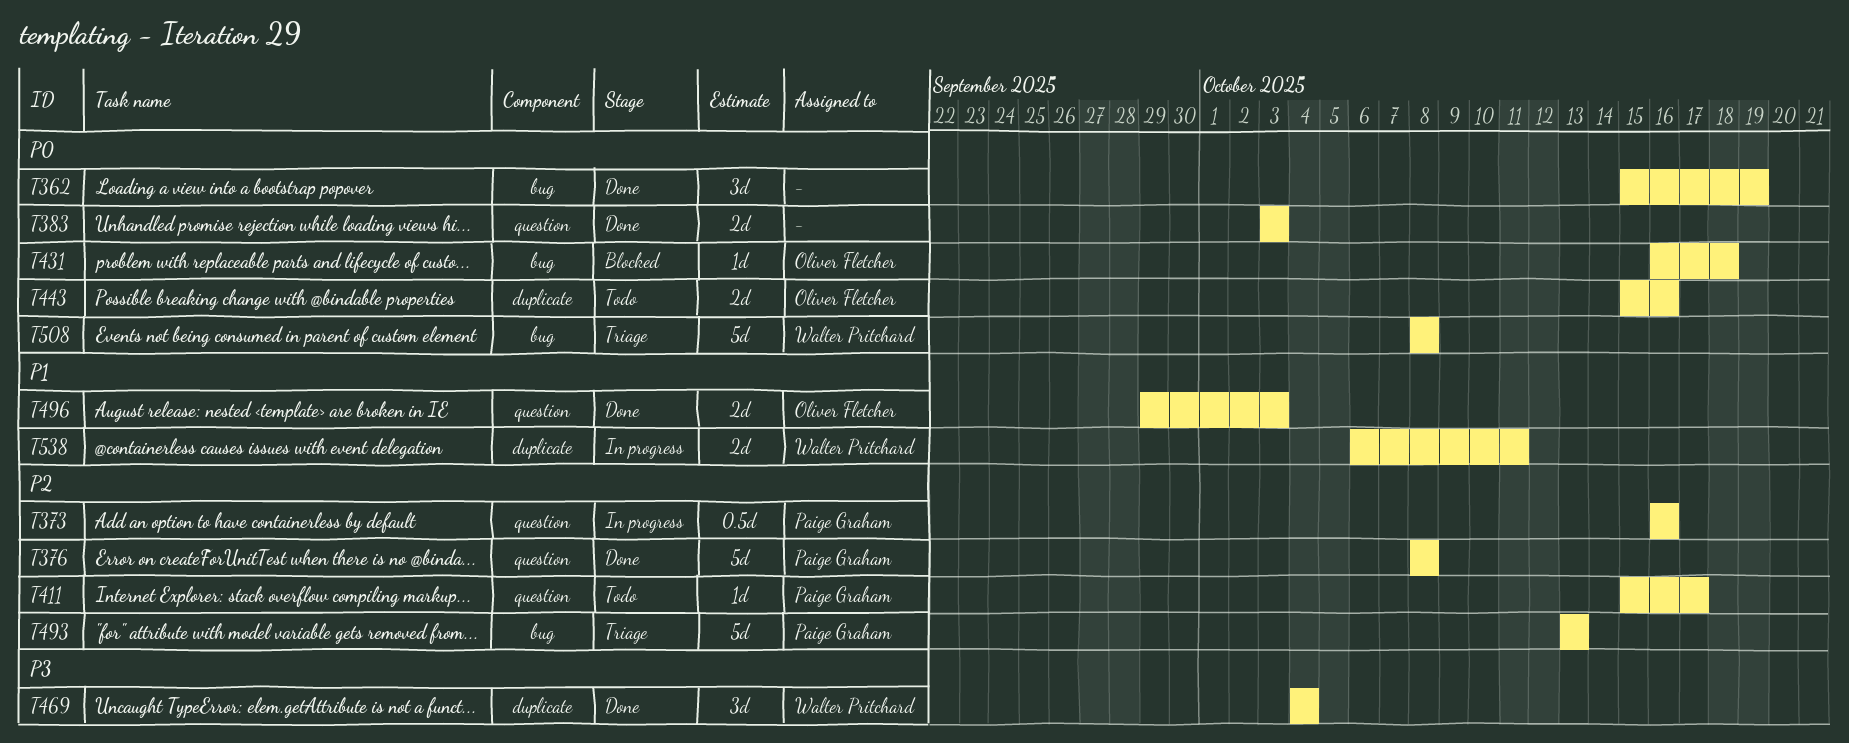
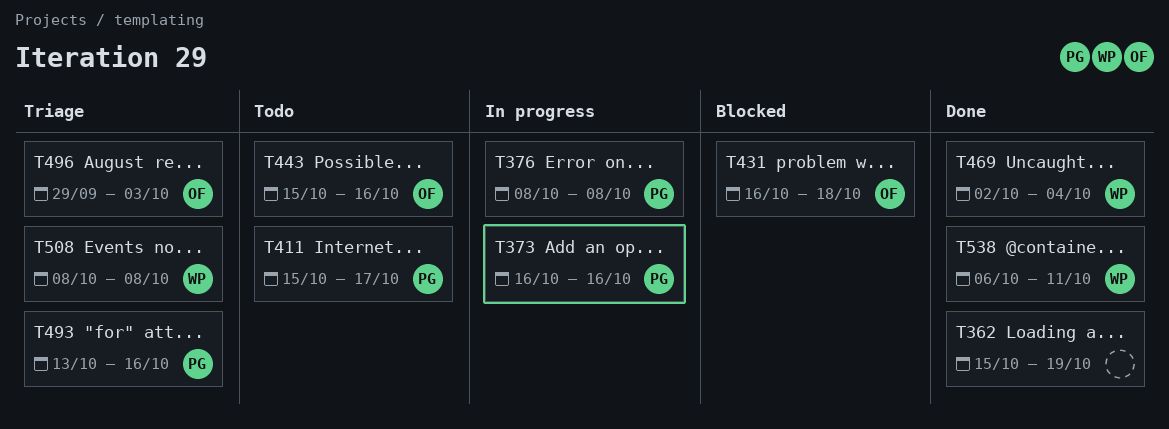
T376, status: Done -> In progress
T383: present -> none
T469, start: Oct 4 -> Oct 2
T493, due: Oct 13 -> Oct 16
T496, status: Done -> Triage
T538, status: In progress -> Done

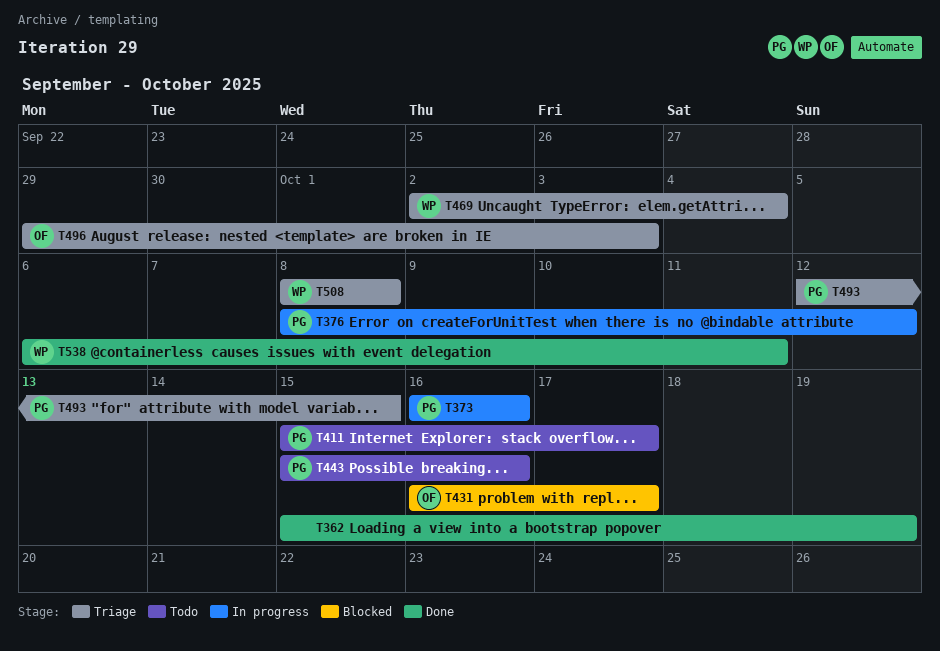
T376, due: Oct 8 -> Oct 12
T431, due: Oct 18 -> Oct 17
T443, owner: OF -> PG
T469, status: Done -> Triage
T493, start: Oct 13 -> Oct 12
T493, due: Oct 16 -> Oct 15

